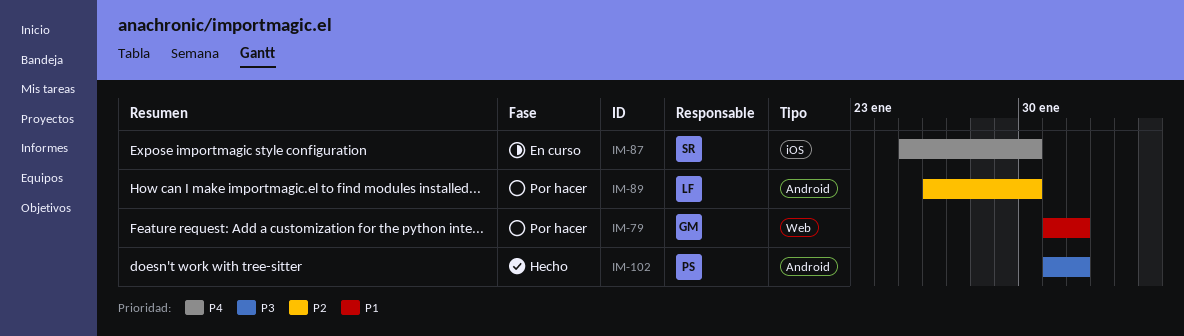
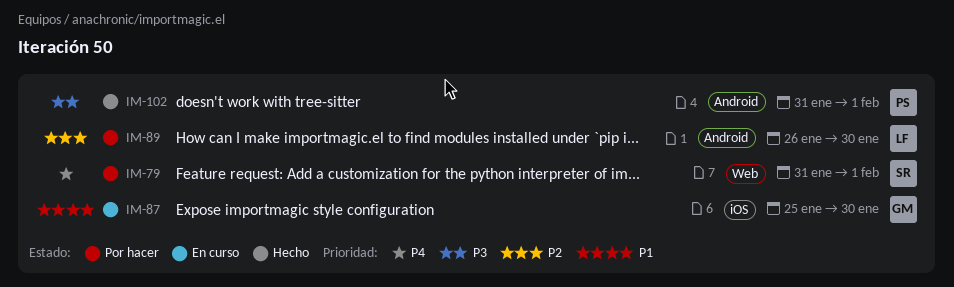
IM-79, owner: GM -> SR
IM-79, priority: P1 -> P4
IM-87, owner: SR -> GM
IM-87, priority: P4 -> P1

